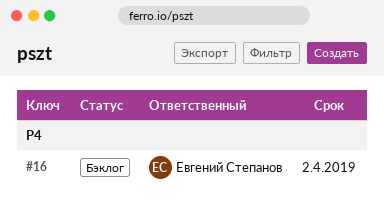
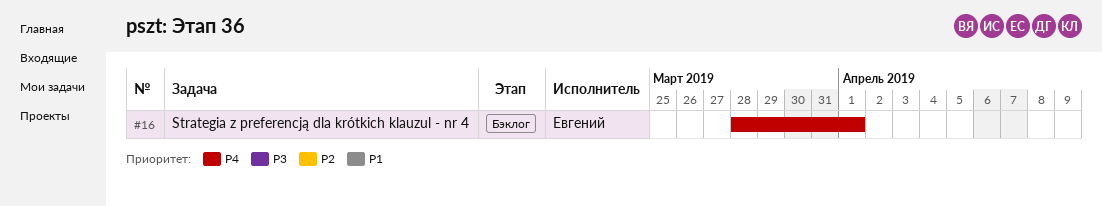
#16, due: Apr 2 -> Apr 1

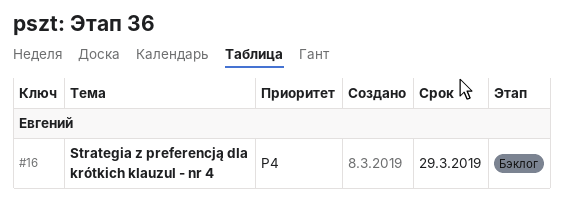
#16, due: Apr 1 -> Mar 29

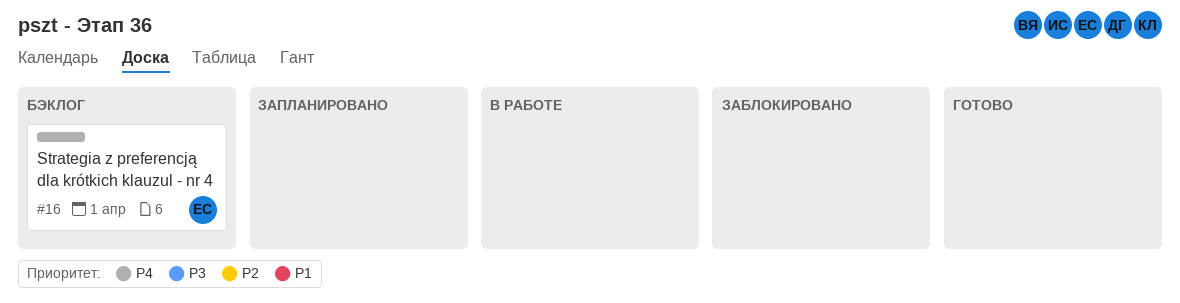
#16, due: Mar 29 -> Apr 1

